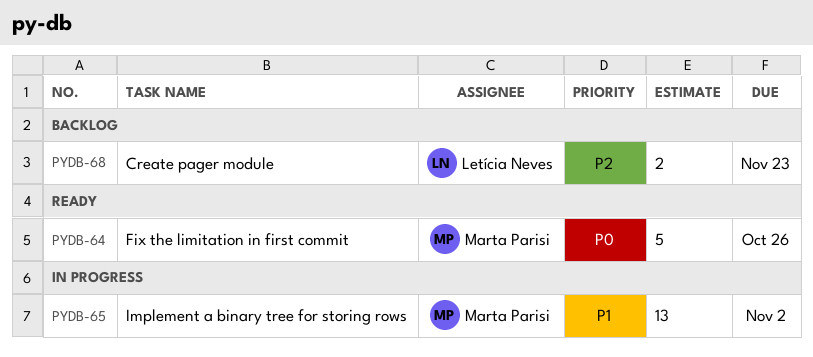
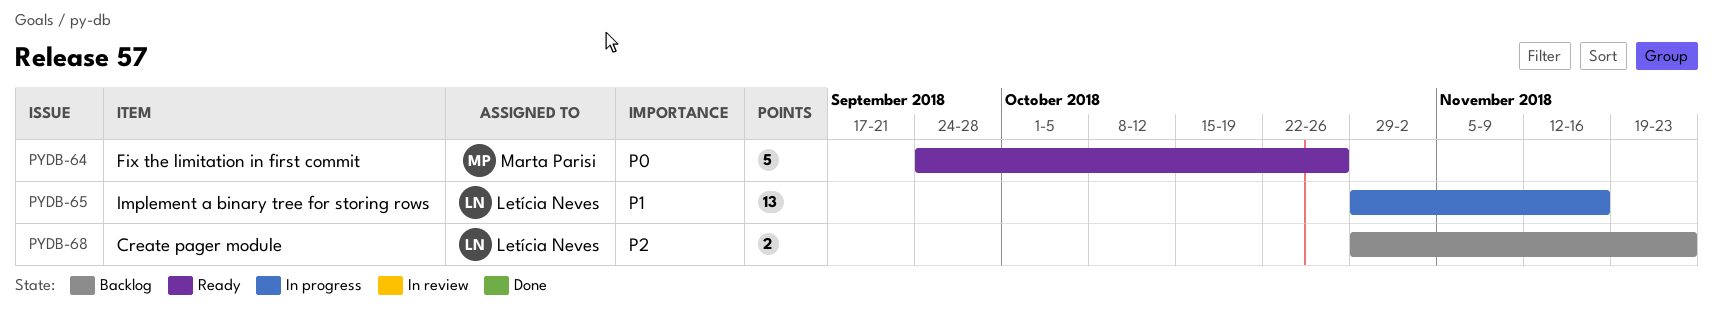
PYDB-65, owner: Marta Parisi -> Letícia Neves
PYDB-65, due: Nov 2 -> Nov 16

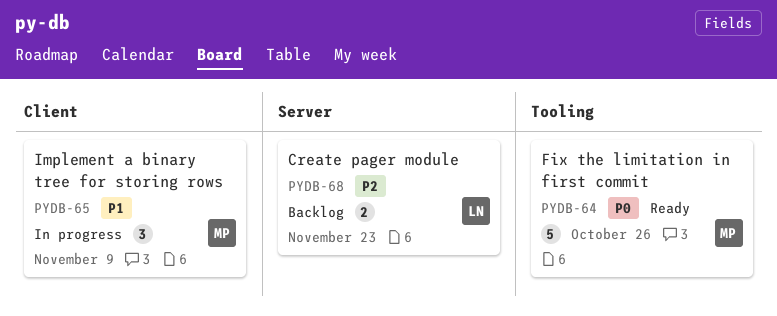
PYDB-65, owner: Letícia Neves -> Marta Parisi
PYDB-65, estimate: 13 -> 3
PYDB-65, due: Nov 16 -> Nov 9

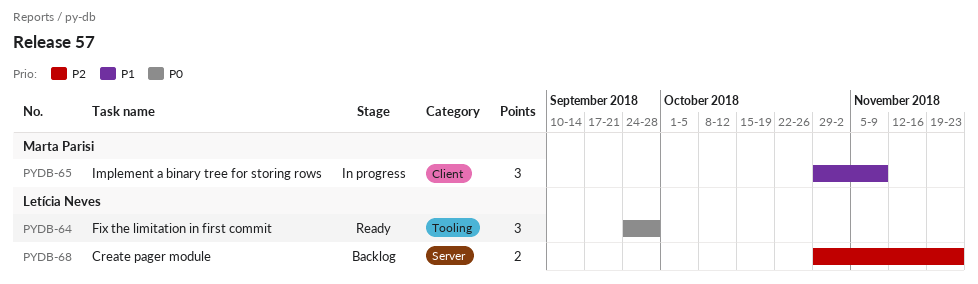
PYDB-64, owner: Marta Parisi -> Letícia Neves
PYDB-64, estimate: 5 -> 3
PYDB-64, due: Oct 26 -> Sep 28

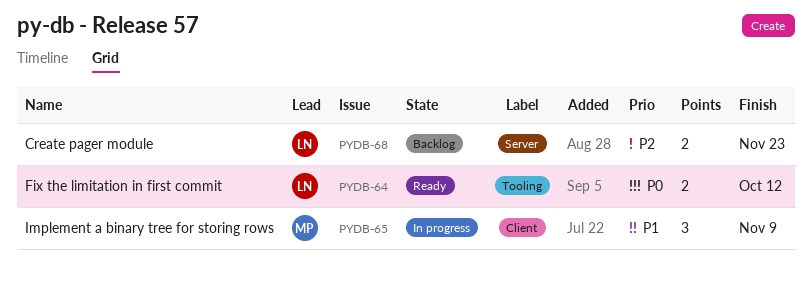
PYDB-64, estimate: 3 -> 2
PYDB-64, due: Sep 28 -> Oct 12

